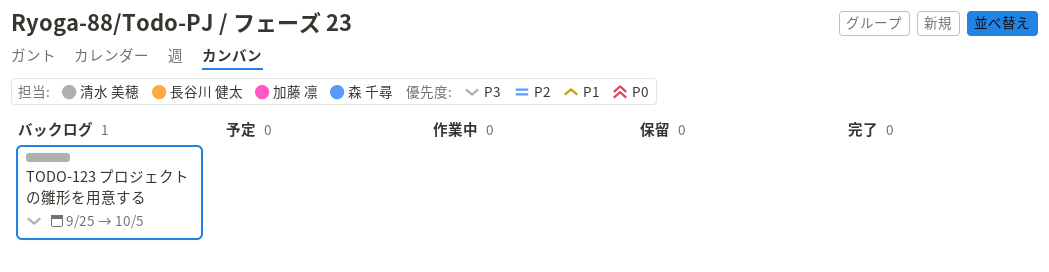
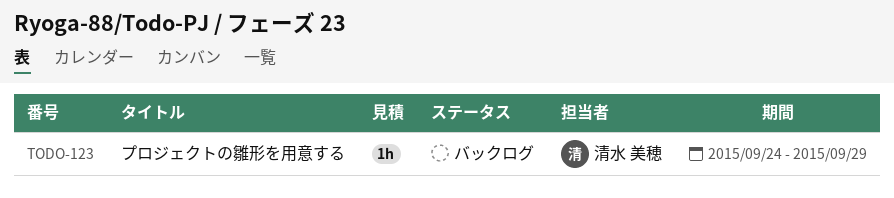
TODO-123, start: Sep 25 -> Sep 24
TODO-123, due: Oct 5 -> Sep 29

